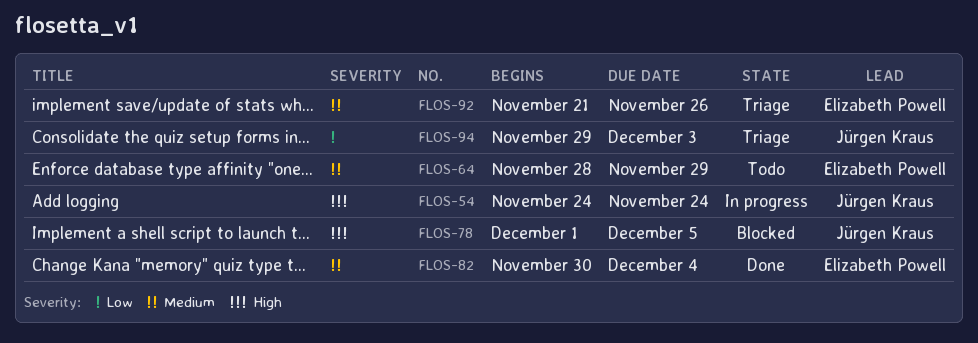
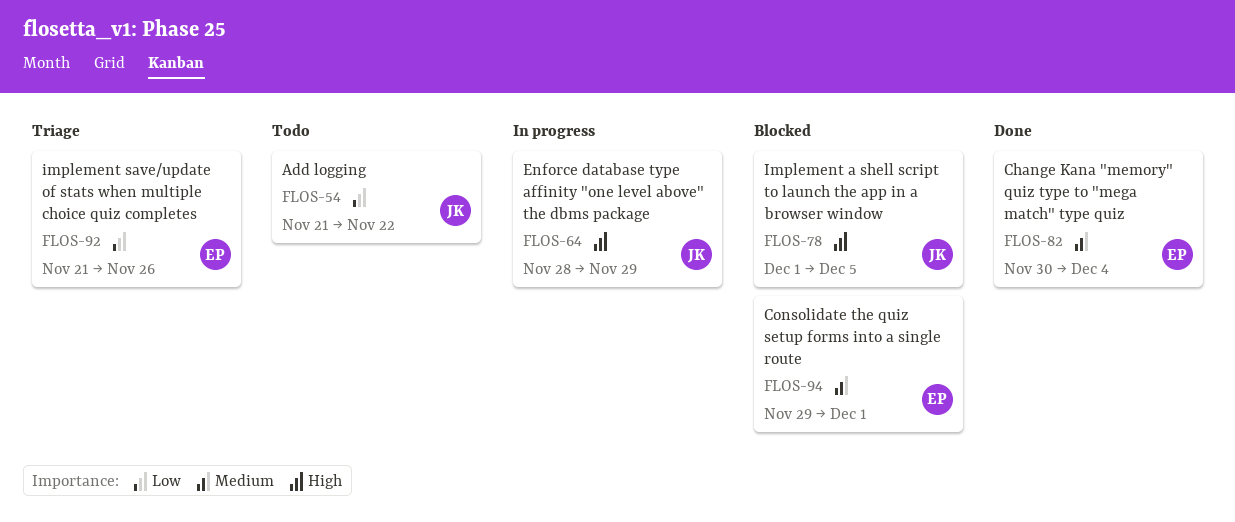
FLOS-54, status: In progress -> Todo
FLOS-54, priority: High -> Low
FLOS-54, start: Nov 24 -> Nov 21
FLOS-54, due: Nov 24 -> Nov 22
FLOS-64, status: Todo -> In progress
FLOS-64, owner: Elizabeth Powell -> Jürgen Kraus
FLOS-64, priority: Medium -> High
FLOS-92, priority: Medium -> Low
FLOS-94, status: Triage -> Blocked
FLOS-94, owner: Jürgen Kraus -> Elizabeth Powell
FLOS-94, priority: Low -> Medium
FLOS-94, due: Dec 3 -> Dec 1

